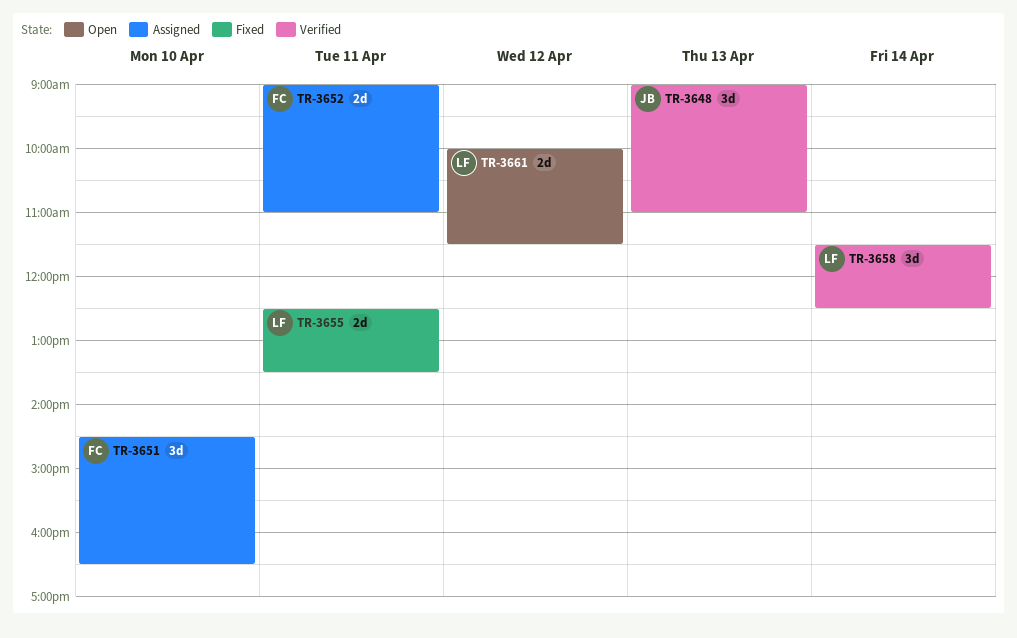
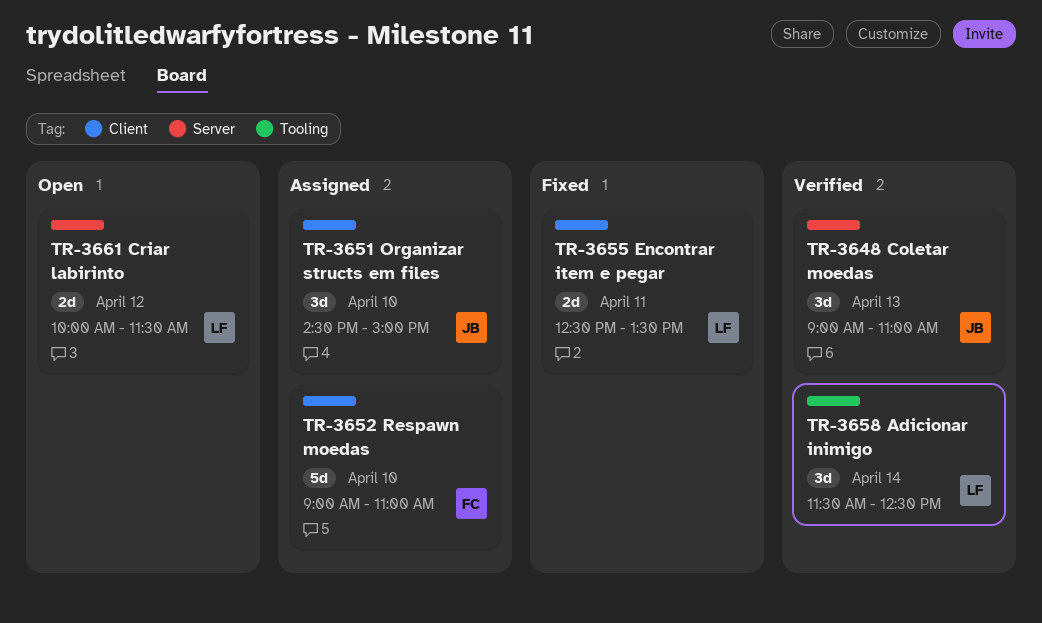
TR-3651, owner: FC -> JB
TR-3651, ends: 16:30 -> 15:00
TR-3652, estimate: 2d -> 5d
TR-3652, day: Apr 11 -> Apr 10

